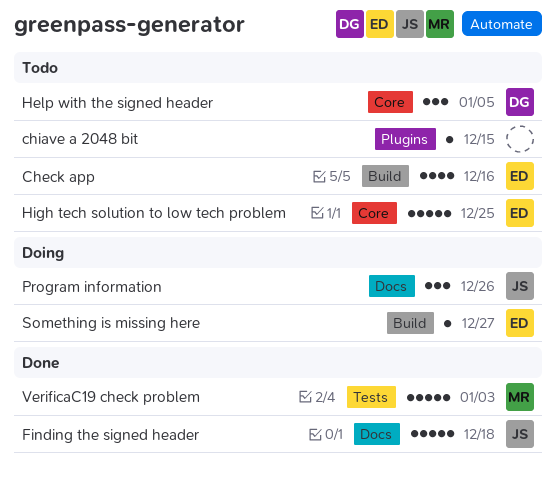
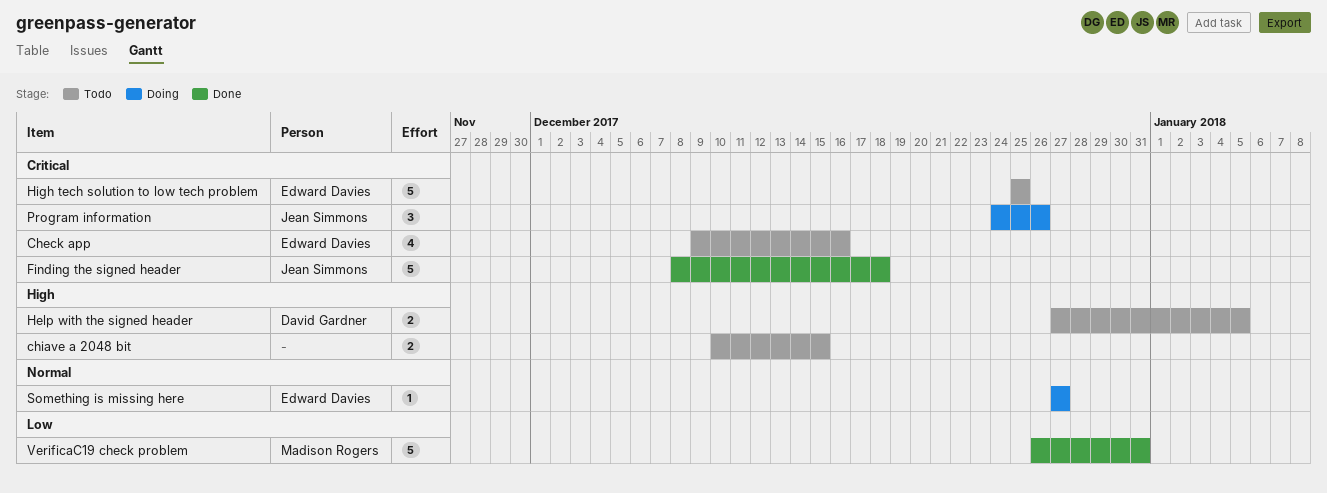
chiave a 2048 bit, estimate: 1 -> 2
Help with the signed header, estimate: 3 -> 2
VerificaC19 check problem, due: Jan 3 -> Dec 31

